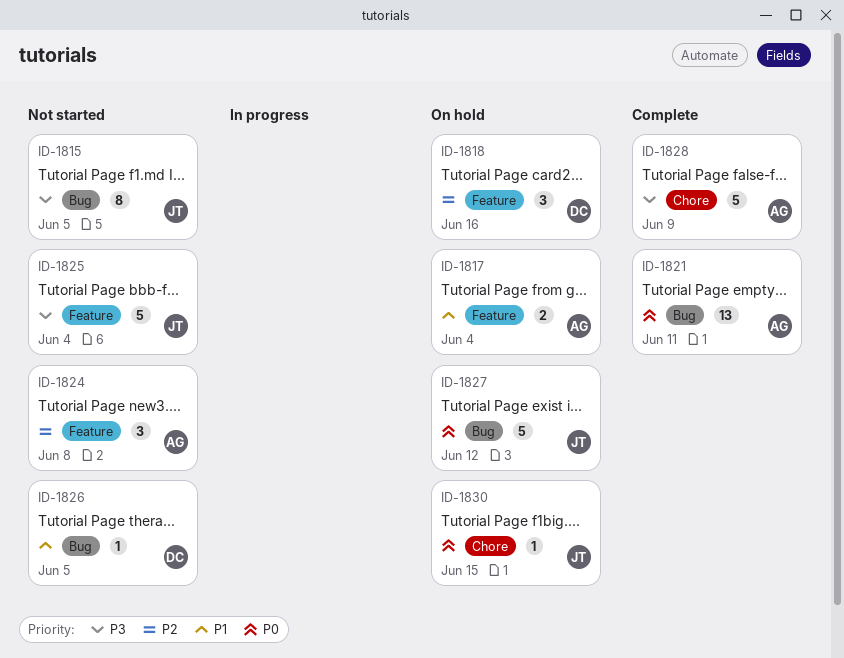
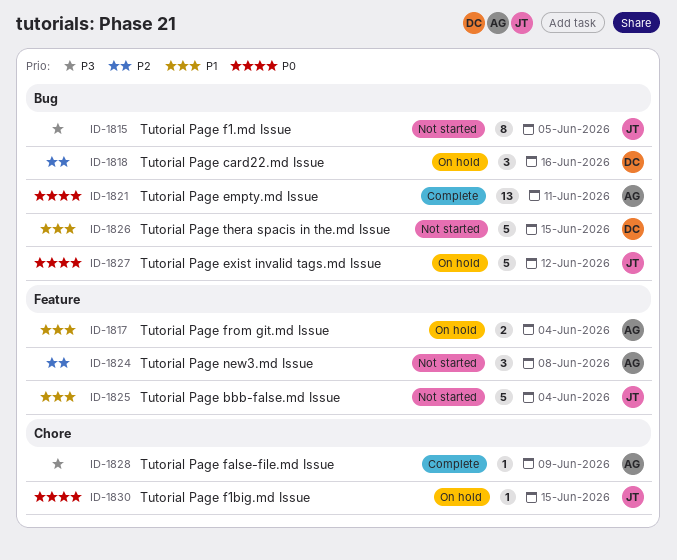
ID-1818, label: Feature -> Bug
ID-1825, priority: P3 -> P1
ID-1826, estimate: 1 -> 5
ID-1826, due: Jun 5 -> Jun 15
ID-1828, estimate: 5 -> 1

